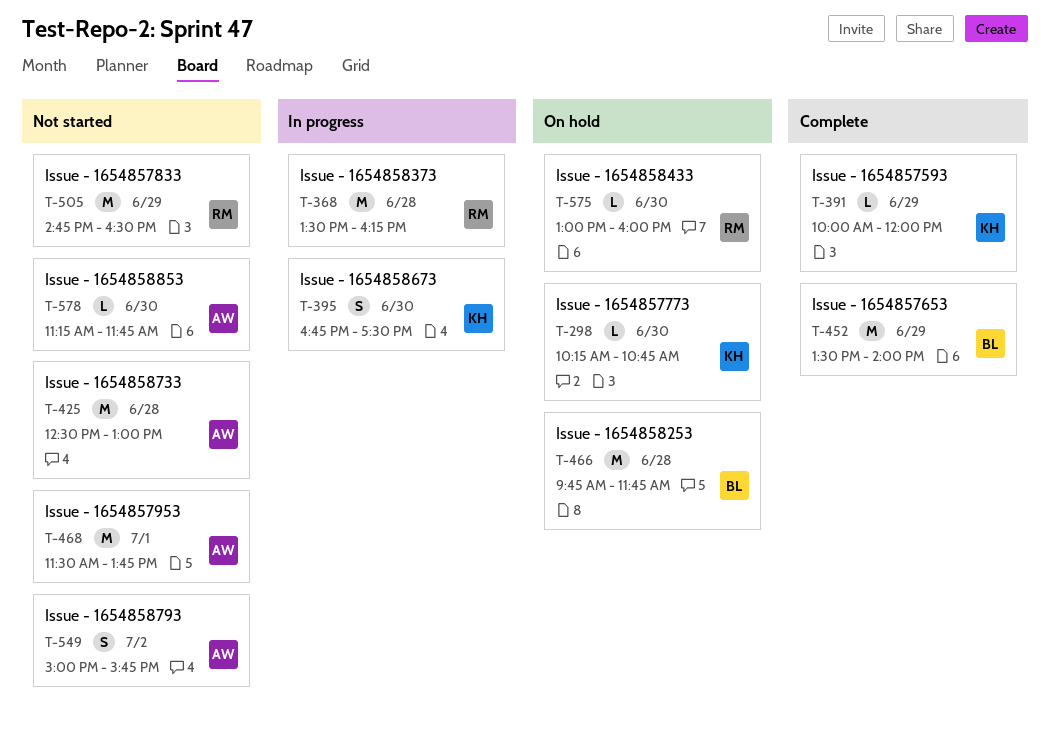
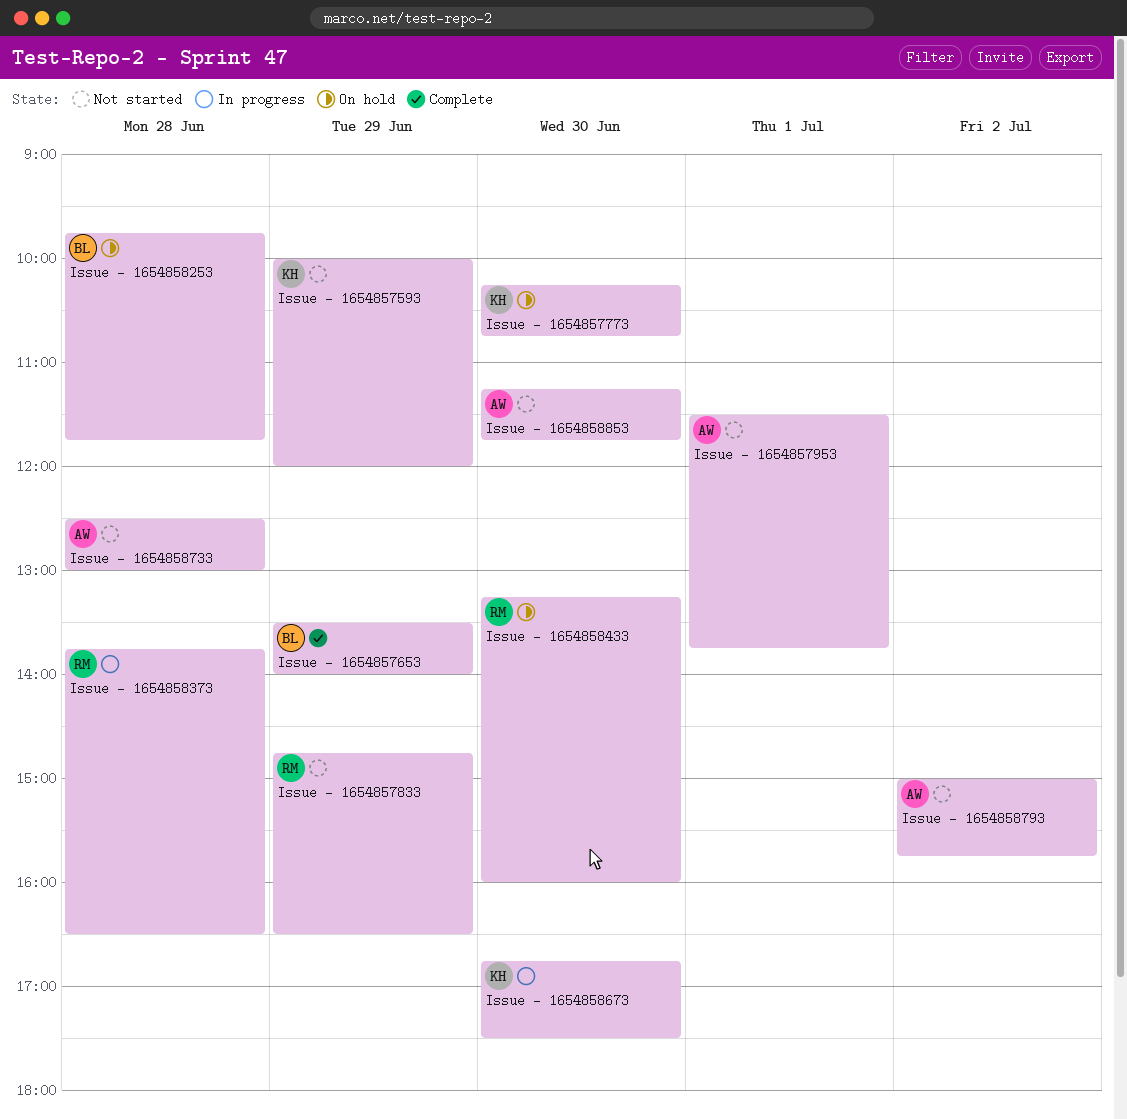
Issue - 1654857593, status: Complete -> Not started
Issue - 1654858373, begins: 13:30 -> 13:45
Issue - 1654858373, ends: 16:15 -> 16:30
Issue - 1654858433, begins: 13:00 -> 13:15

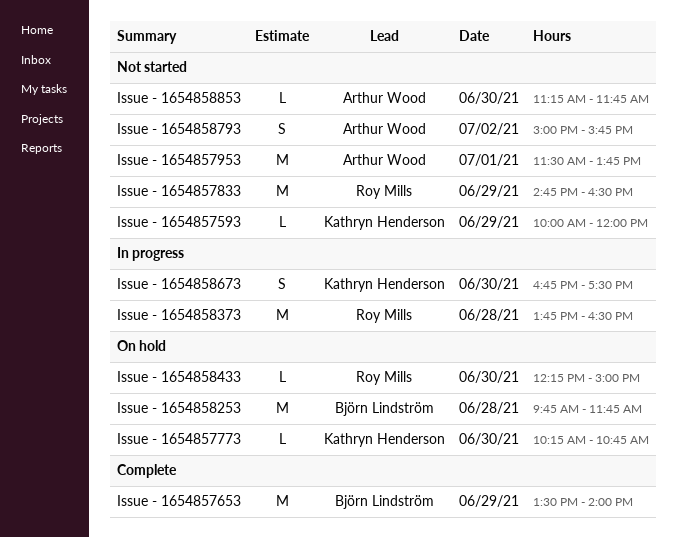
Issue - 1654858433, begins: 13:15 -> 12:15
Issue - 1654858433, ends: 16:00 -> 15:00
Issue - 1654858733: present -> none

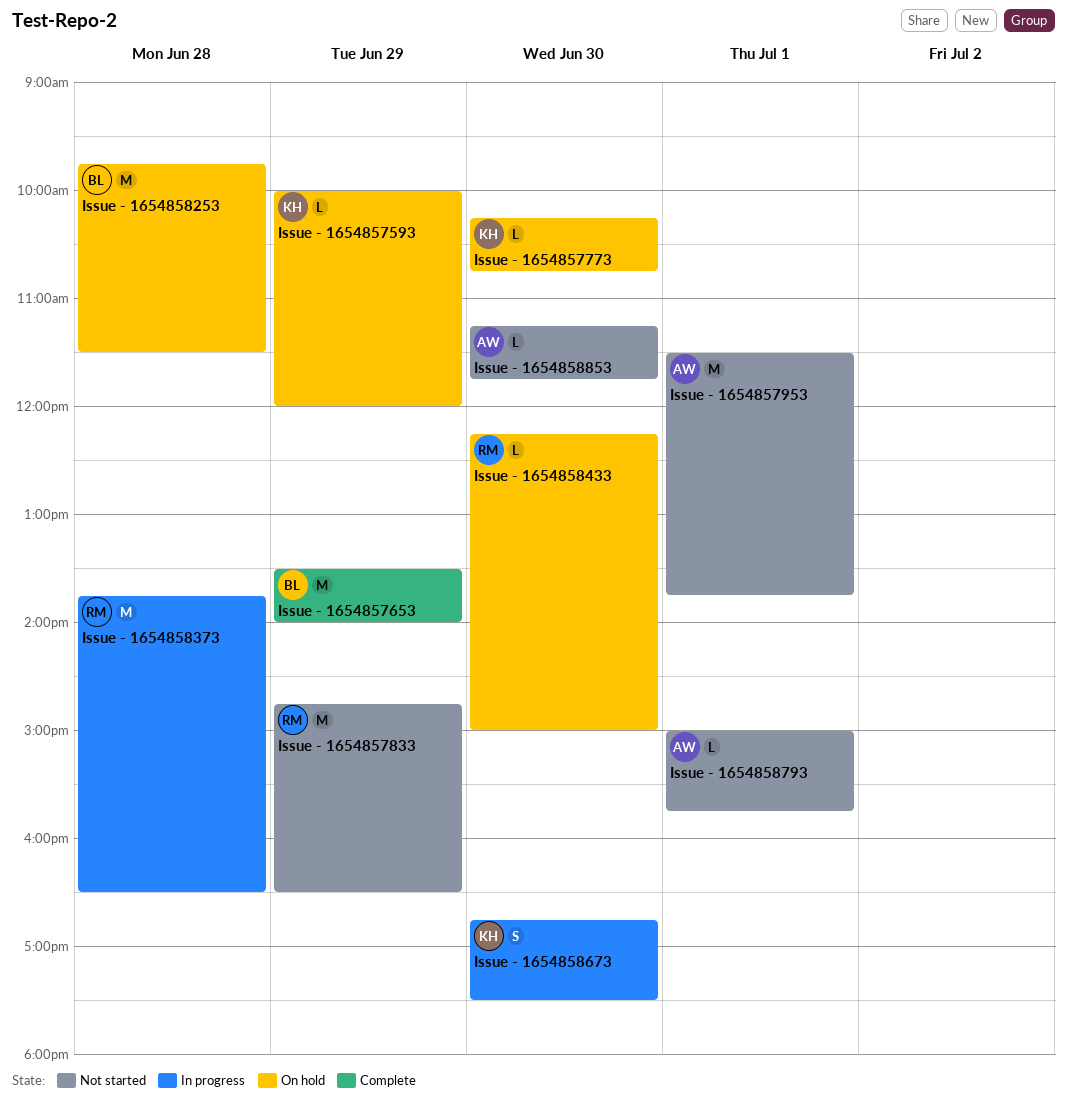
Issue - 1654857593, status: Not started -> On hold
Issue - 1654858253, ends: 11:45 -> 11:30
Issue - 1654858793, estimate: S -> L
Issue - 1654858793, day: Jul 2 -> Jul 1

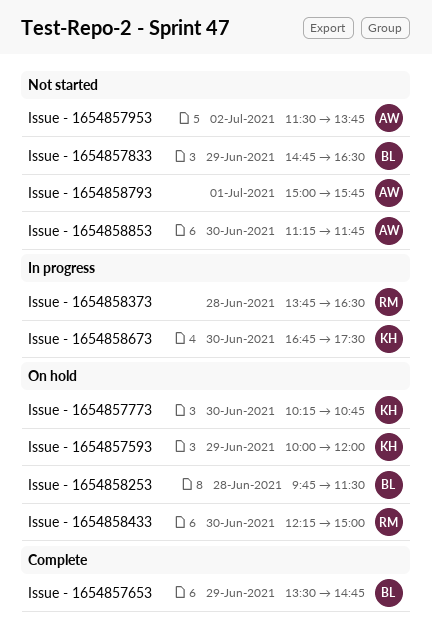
Issue - 1654857653, ends: 14:00 -> 14:45
Issue - 1654857833, owner: RM -> BL
Issue - 1654857953, day: Jul 1 -> Jul 2

